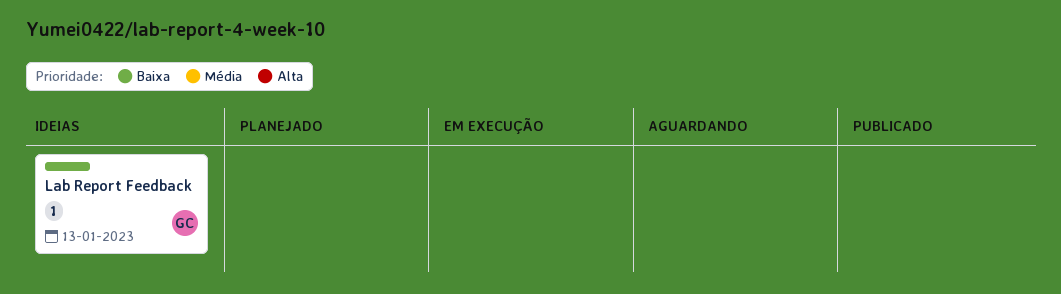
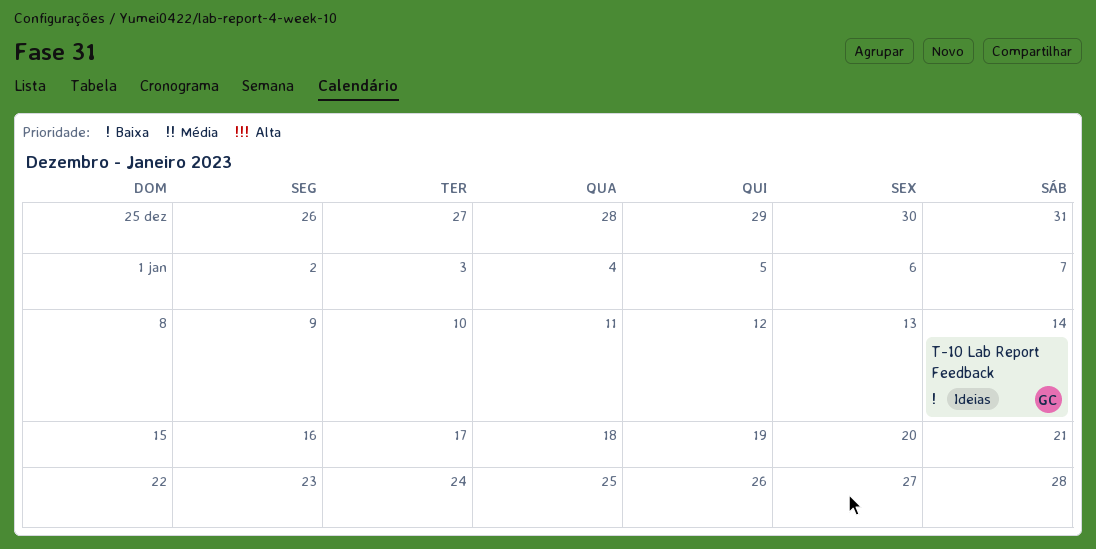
Lab Report Feedback, due: Jan 13 -> Jan 14

